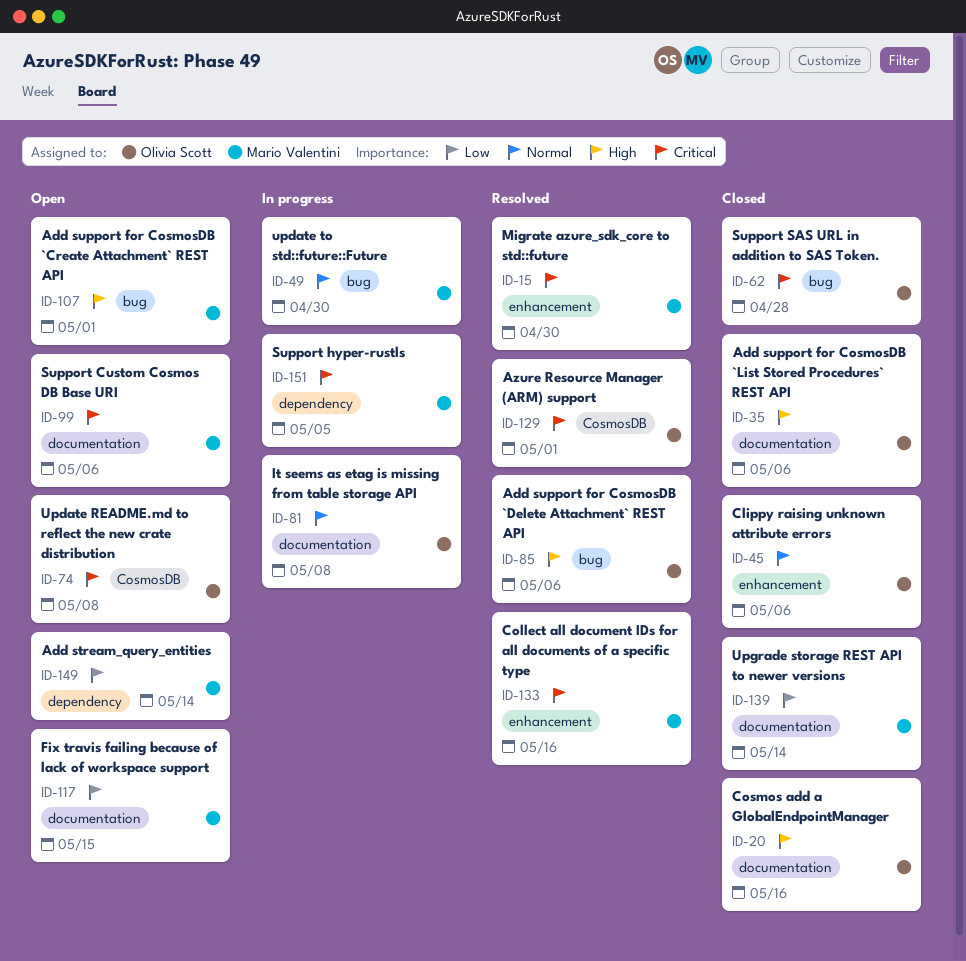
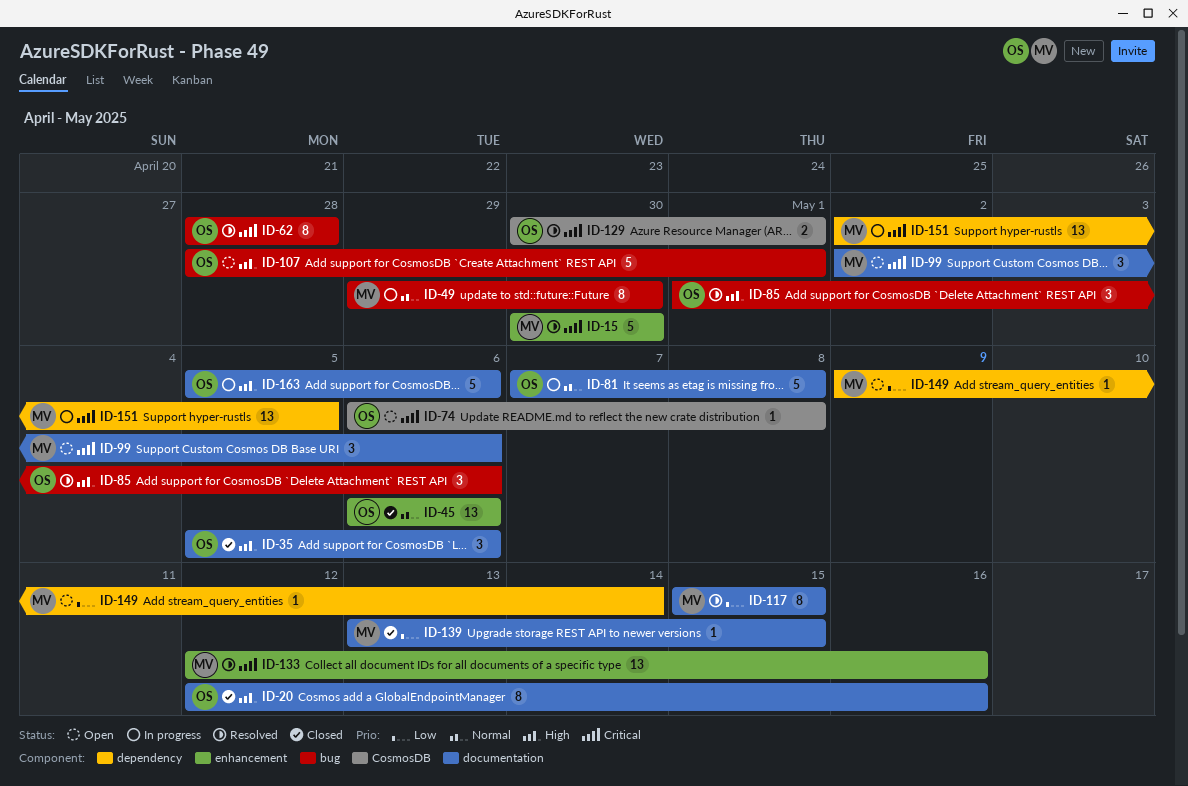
ID-62, status: Closed -> Resolved
ID-107, owner: Mario Valentini -> Olivia Scott
ID-117, status: Open -> Resolved
ID-139, due: May 14 -> May 15
ID-163: none -> present

